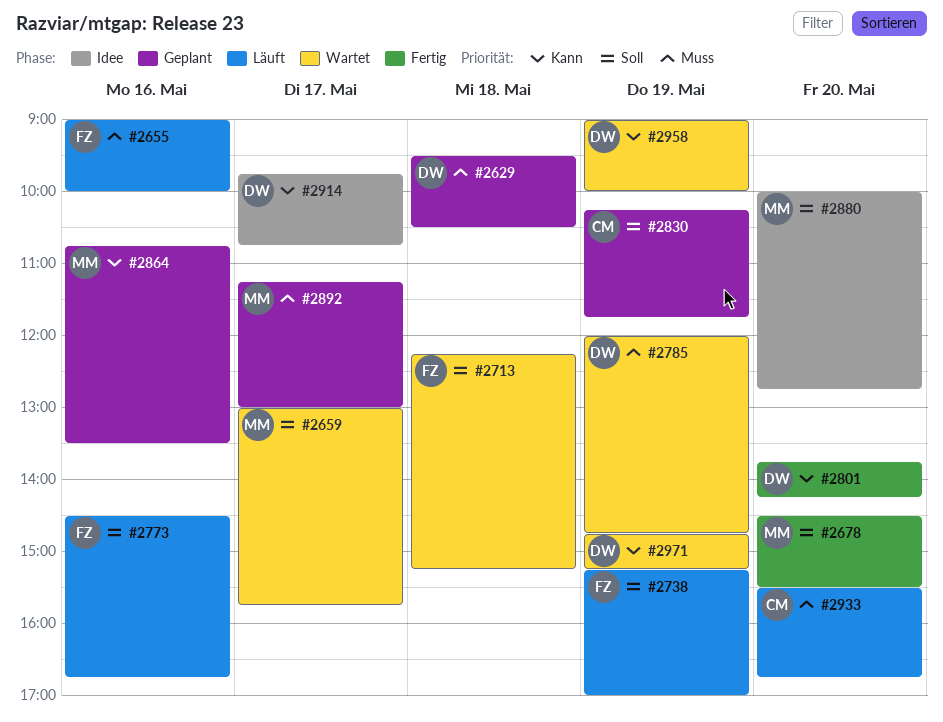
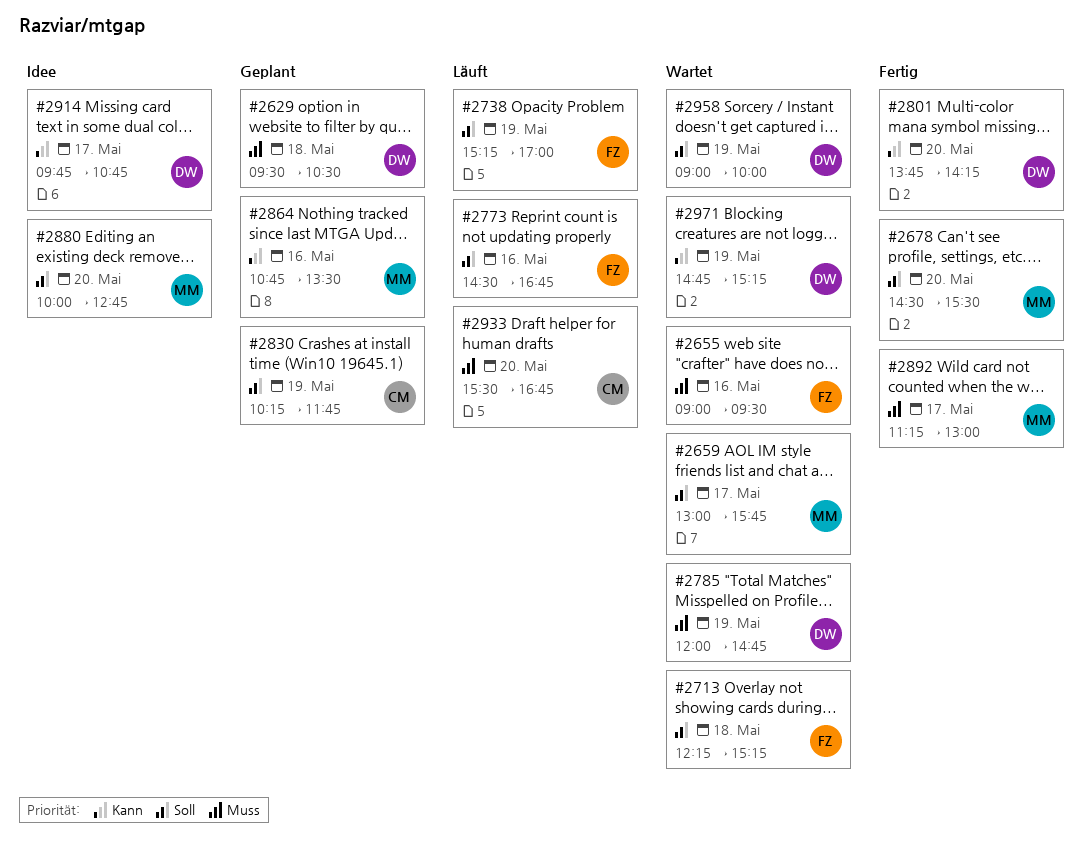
#2655, status: Läuft -> Wartet
#2655, ends: 10:00 -> 09:30
#2892, status: Geplant -> Fertig
#2958, priority: Kann -> Soll

